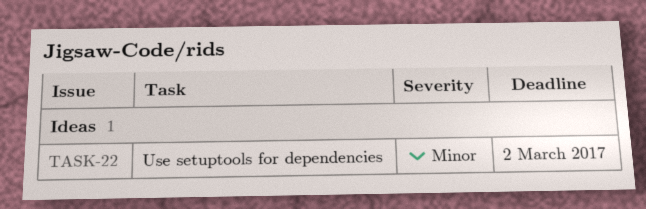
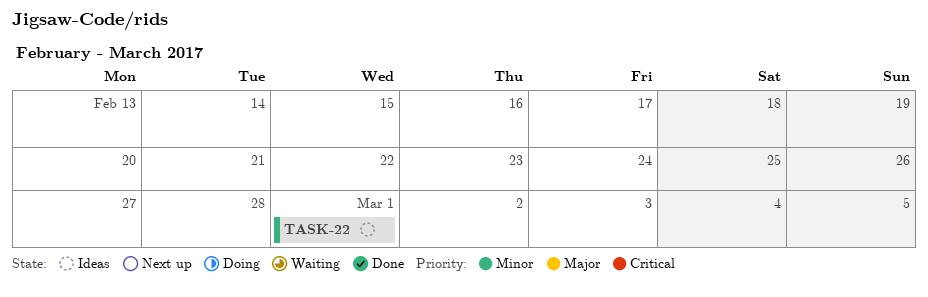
TASK-22, due: Mar 2 -> Mar 1

